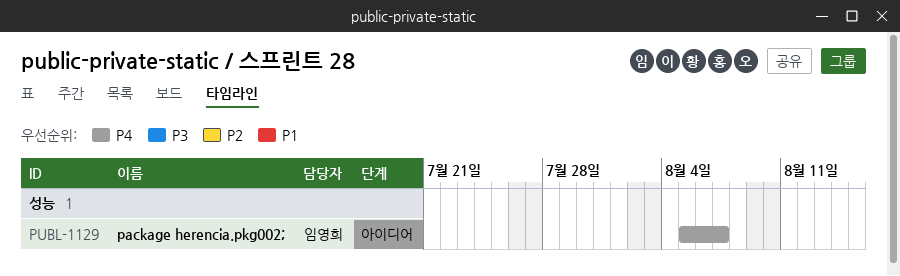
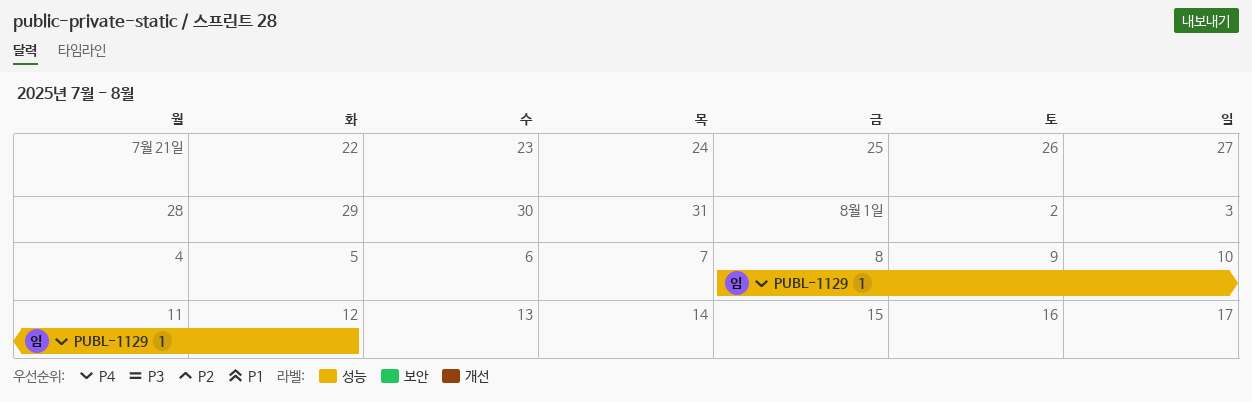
PUBL-1129, start: Aug 5 -> Aug 8
PUBL-1129, due: Aug 7 -> Aug 12

